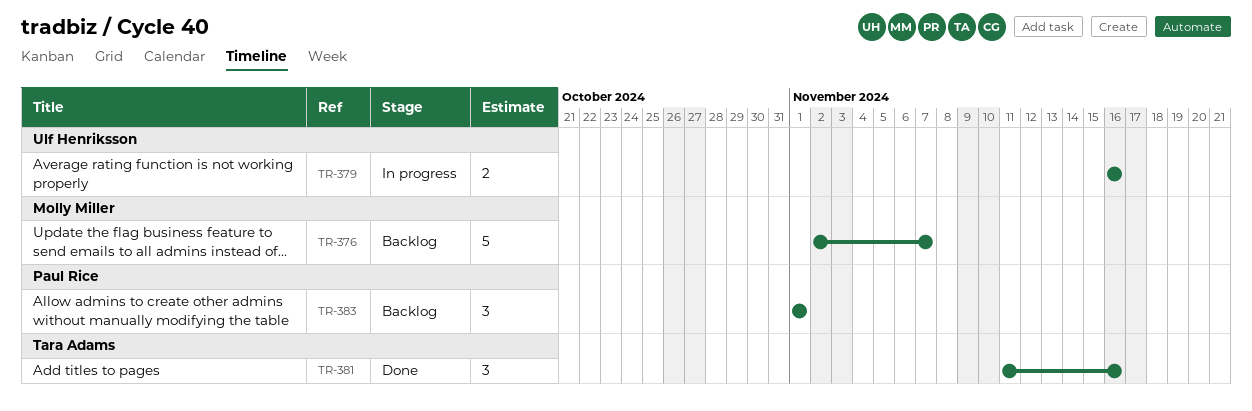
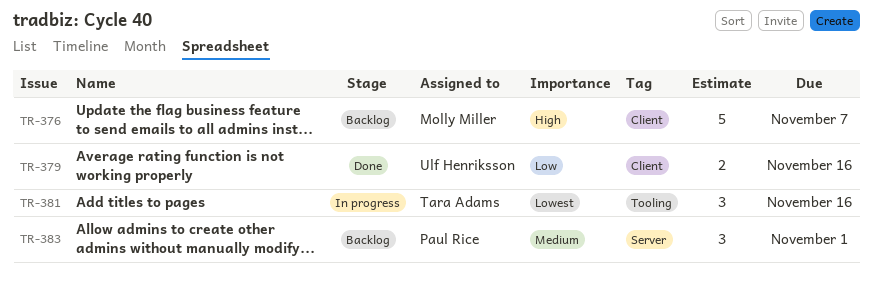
TR-379, status: In progress -> Done
TR-381, status: Done -> In progress

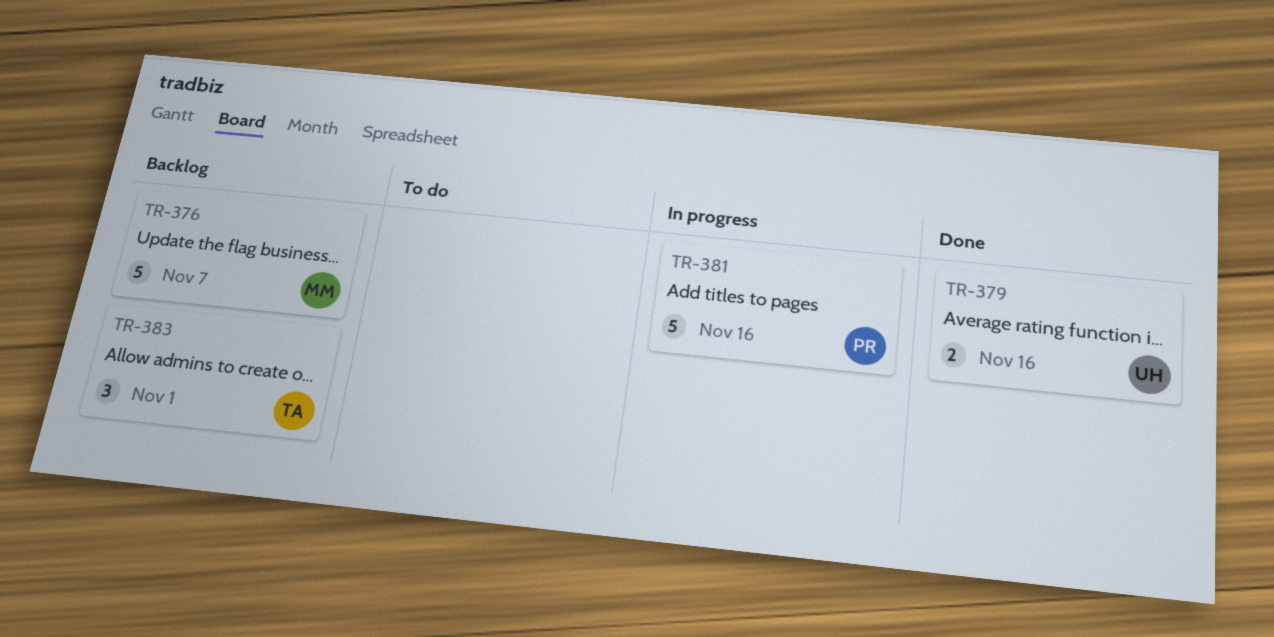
TR-381, owner: Tara Adams -> Paul Rice
TR-381, estimate: 3 -> 5
TR-383, owner: Paul Rice -> Tara Adams

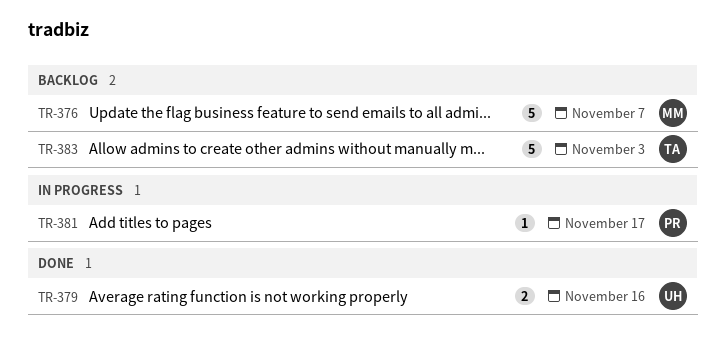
TR-381, estimate: 5 -> 1
TR-381, due: Nov 16 -> Nov 17
TR-383, estimate: 3 -> 5
TR-383, due: Nov 1 -> Nov 3

